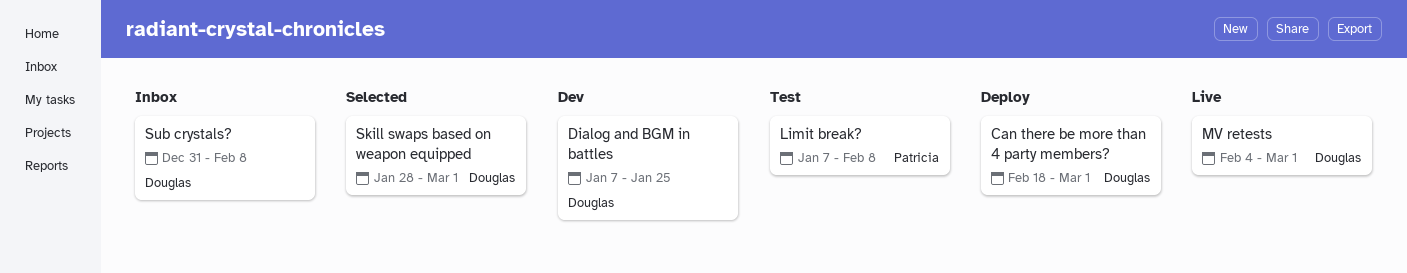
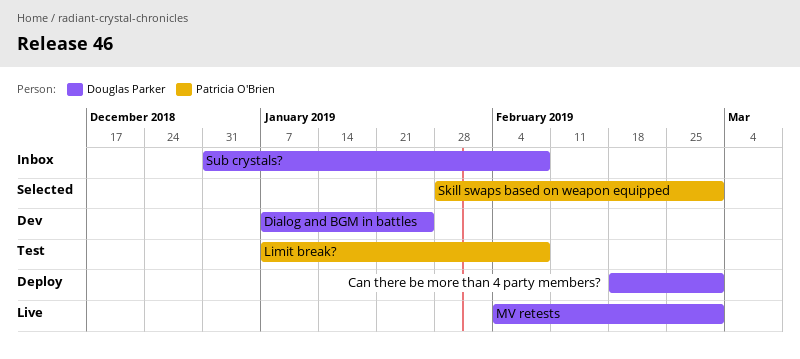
Skill swaps based on weapon equipped, owner: Douglas Parker -> Patricia O'Brien

